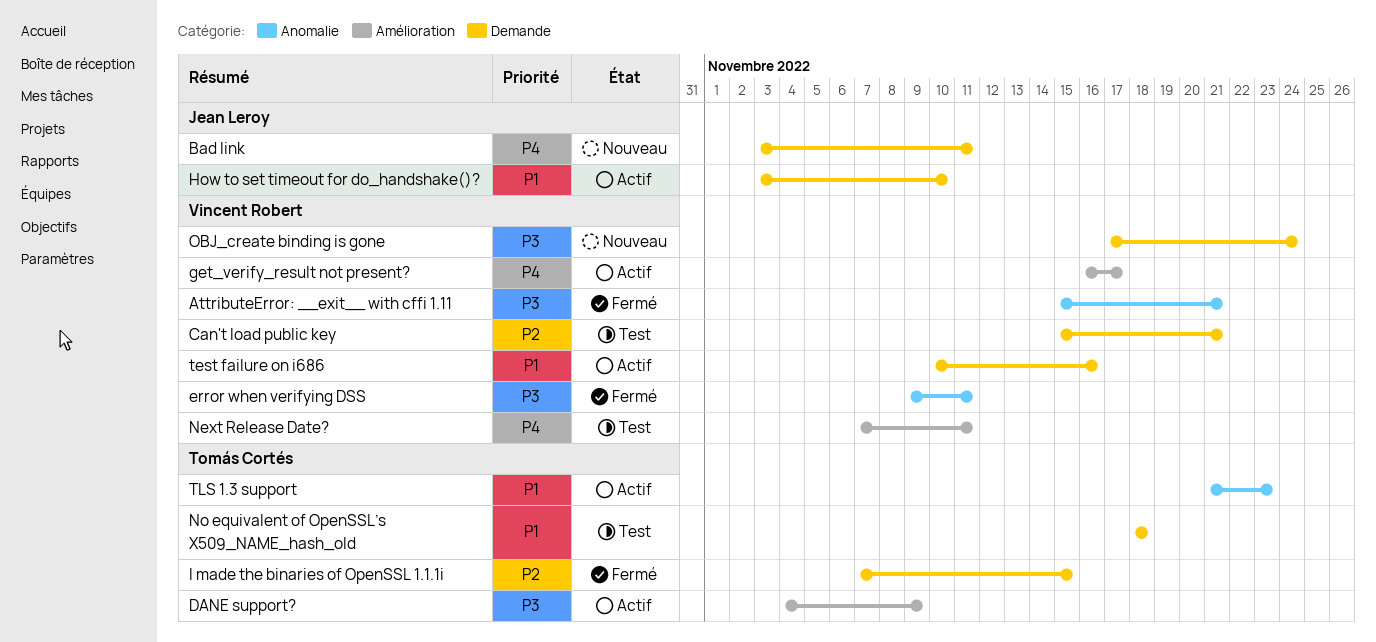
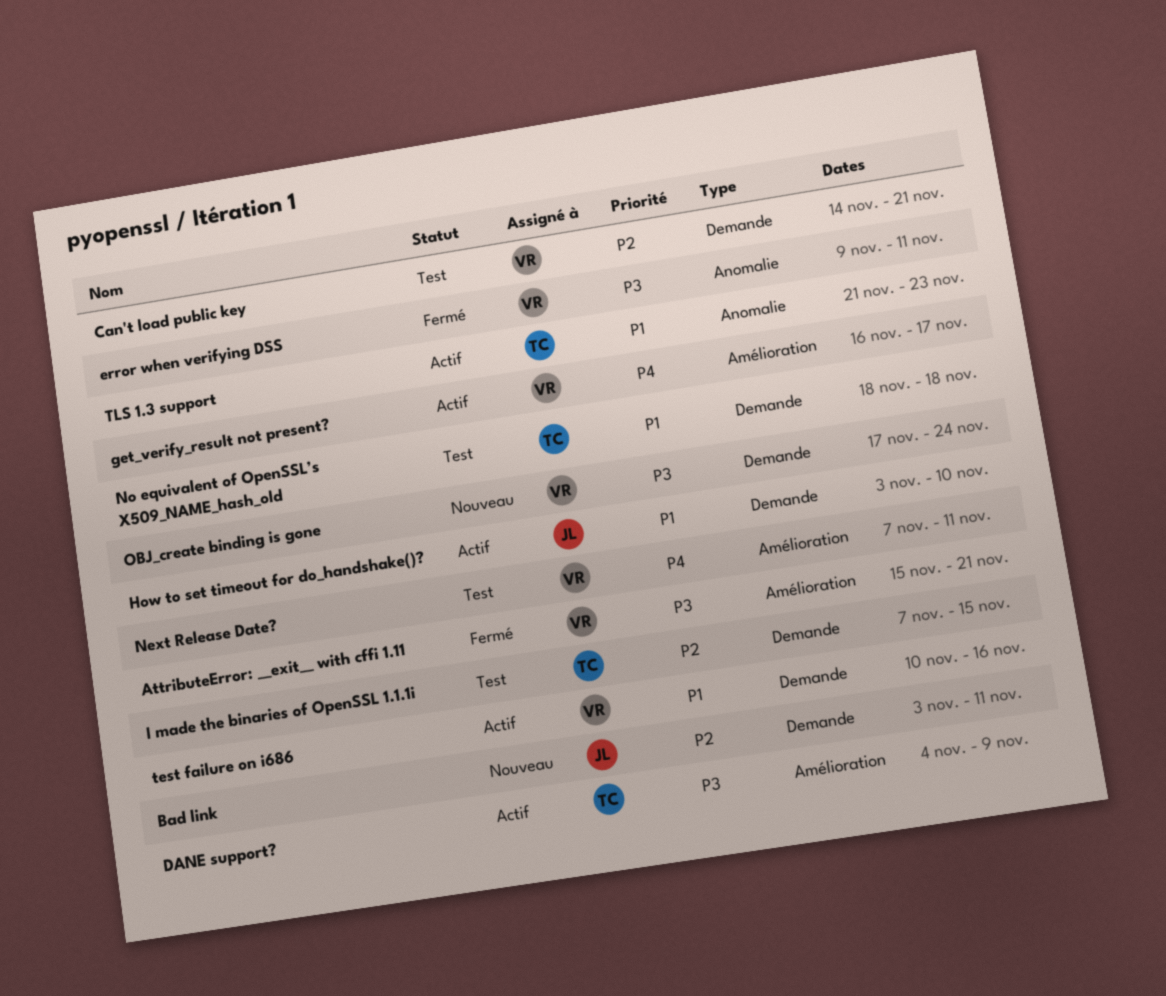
AttributeError: __exit__ with cffi 1.11, label: Anomalie -> Amélioration
Bad link, priority: P4 -> P2
Can't load public key, start: Nov 15 -> Nov 14
I made the binaries of OpenSSL 1.1.1i, status: Fermé -> Test

